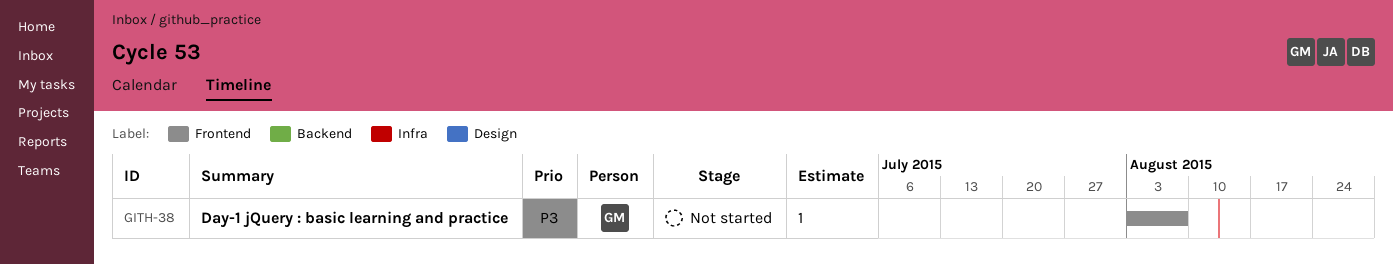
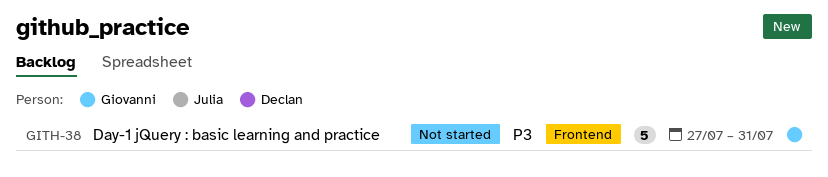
GITH-38, estimate: 1 -> 5
GITH-38, start: Aug 3 -> Jul 27
GITH-38, due: Aug 7 -> Jul 31

